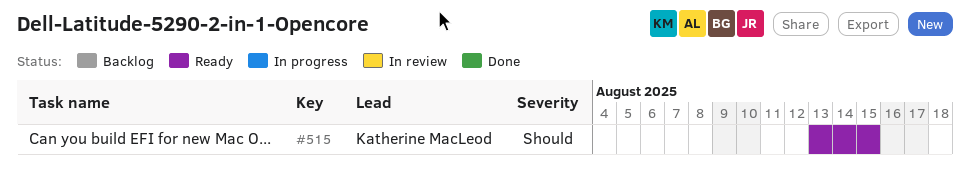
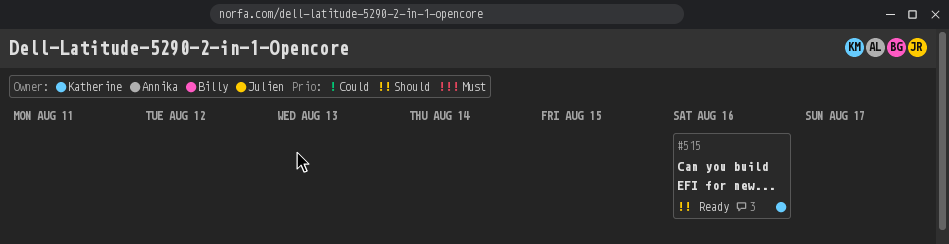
#515, due: Aug 15 -> Aug 16

